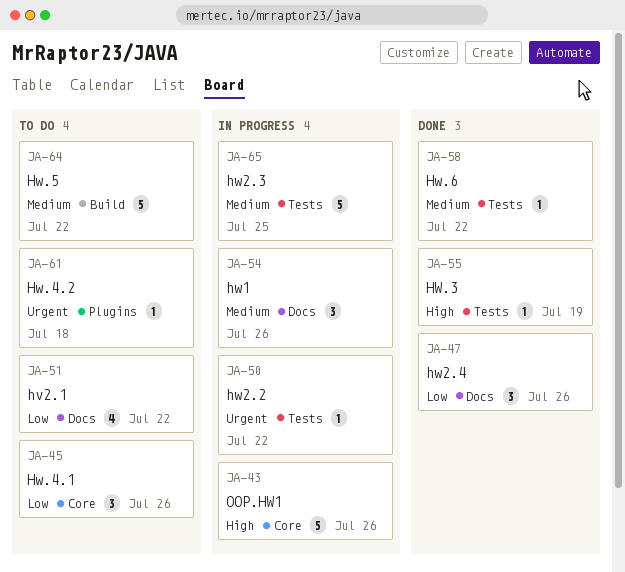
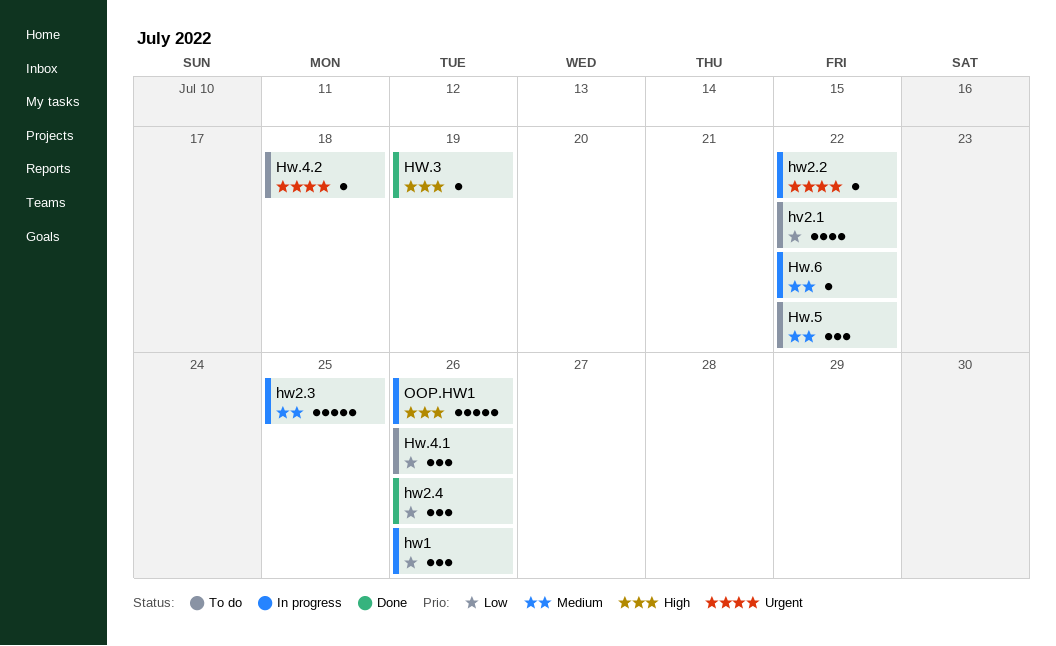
Hw.5, estimate: 5 -> 3
Hw.6, status: Done -> In progress
hw1, priority: Medium -> Low

